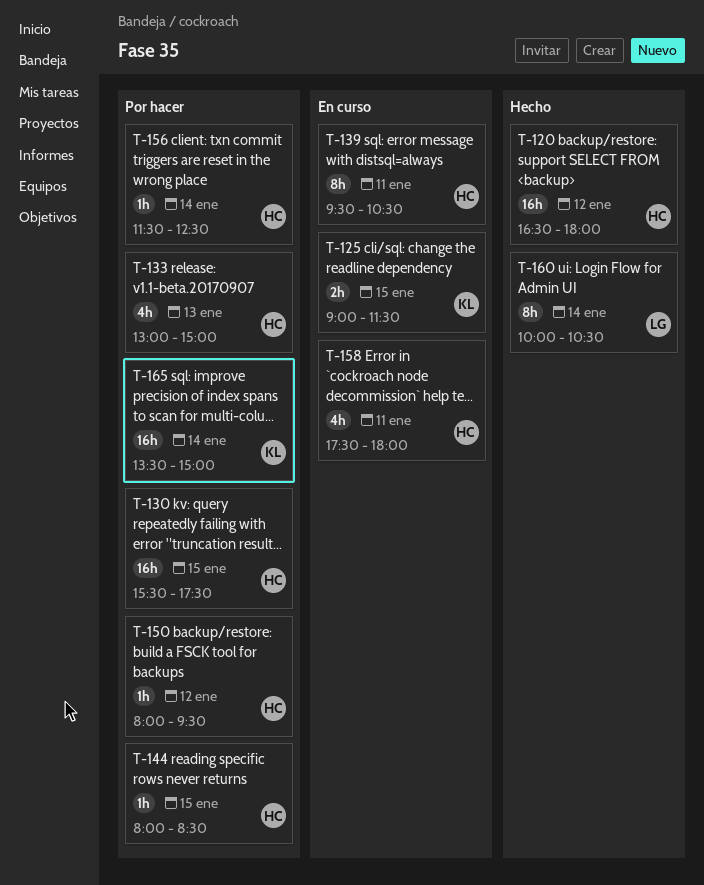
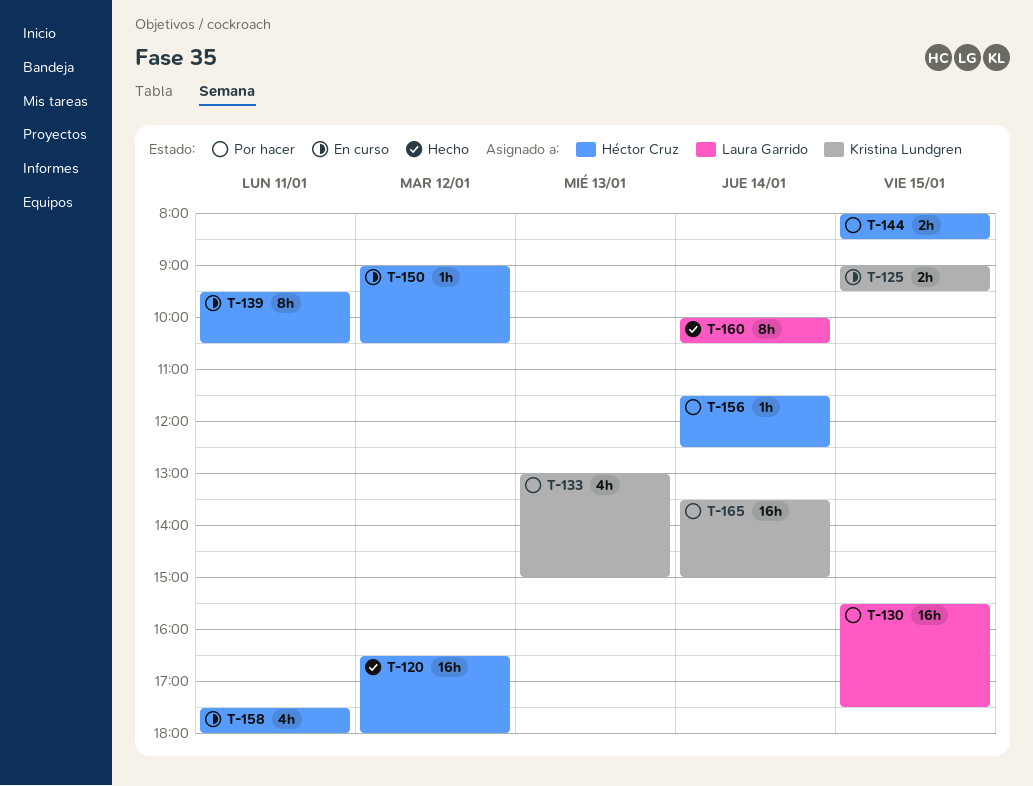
T-125, ends: 11:30 -> 09:30
T-130, owner: Héctor Cruz -> Laura Garrido
T-133, owner: Héctor Cruz -> Kristina Lundgren
T-144, estimate: 1h -> 2h
T-150, status: Por hacer -> En curso
T-150, begins: 08:00 -> 09:00
T-150, ends: 09:30 -> 10:30

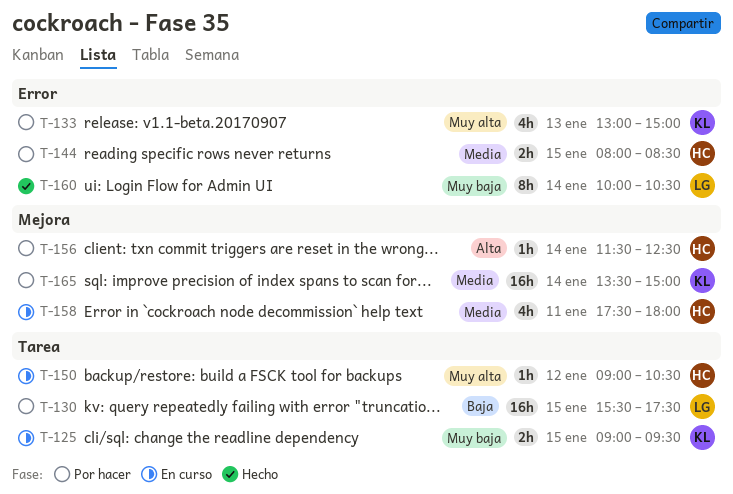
T-120: present -> none
T-139: present -> none

